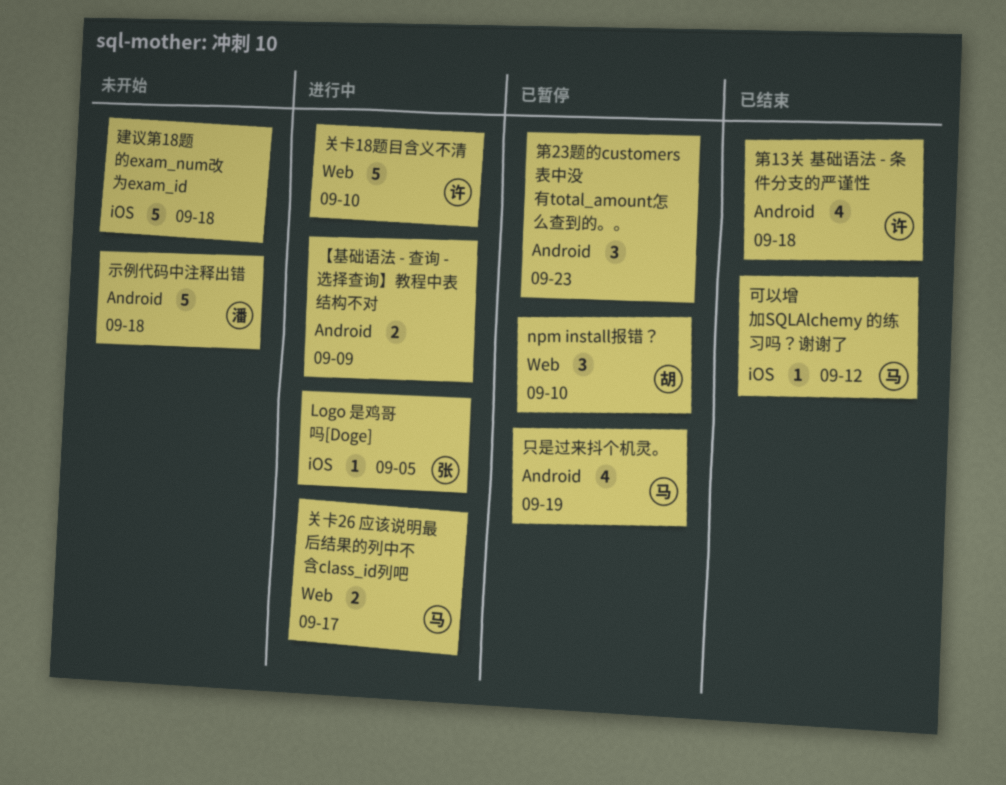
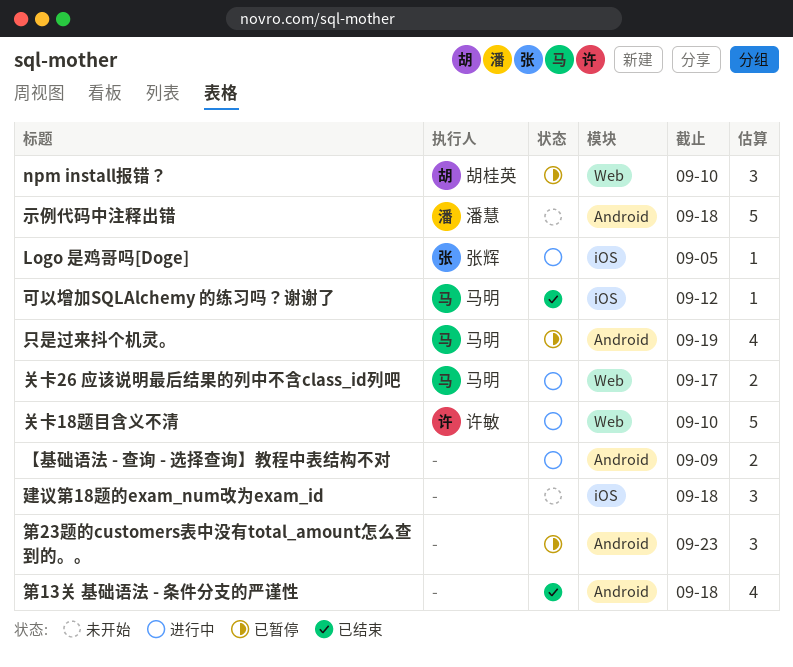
建议第18题的exam_num改为exam_id, estimate: 5 -> 3
第13关 基础语法 - 条件分支的严谨性, owner: 许敏 -> none

